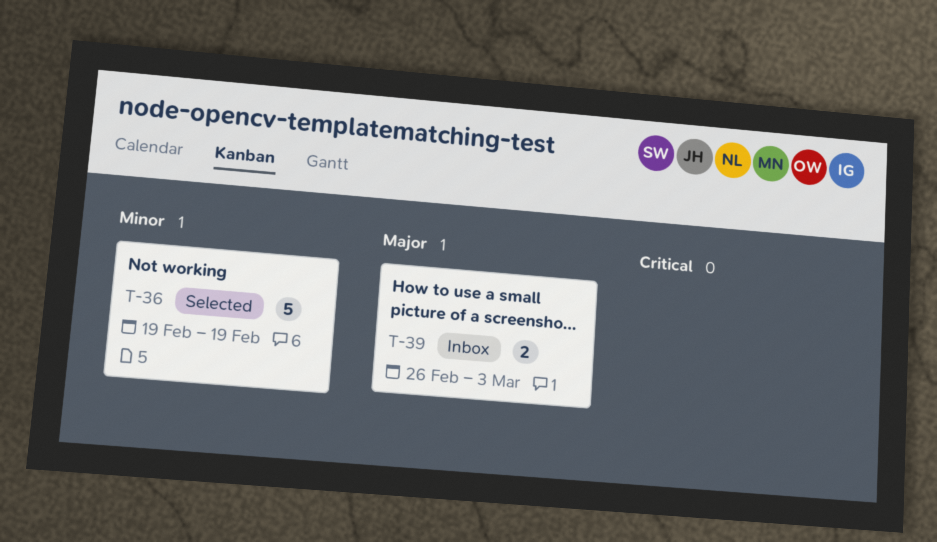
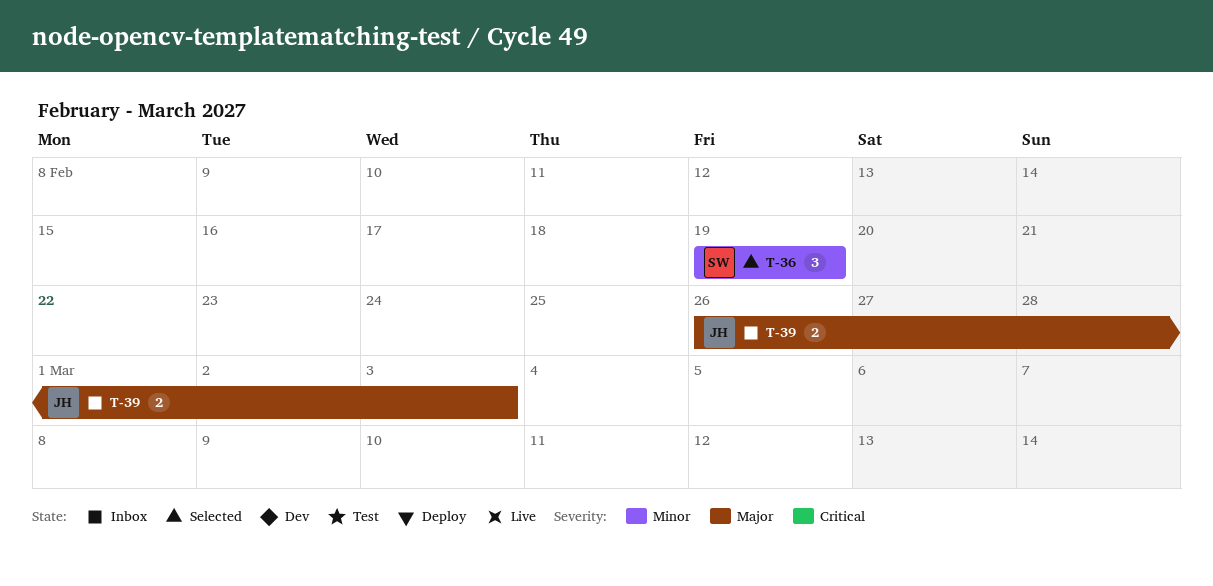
T-36, estimate: 5 -> 3

